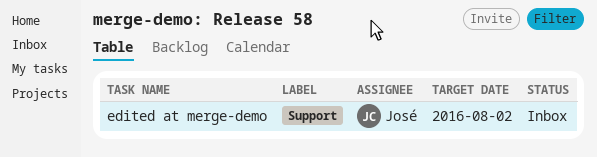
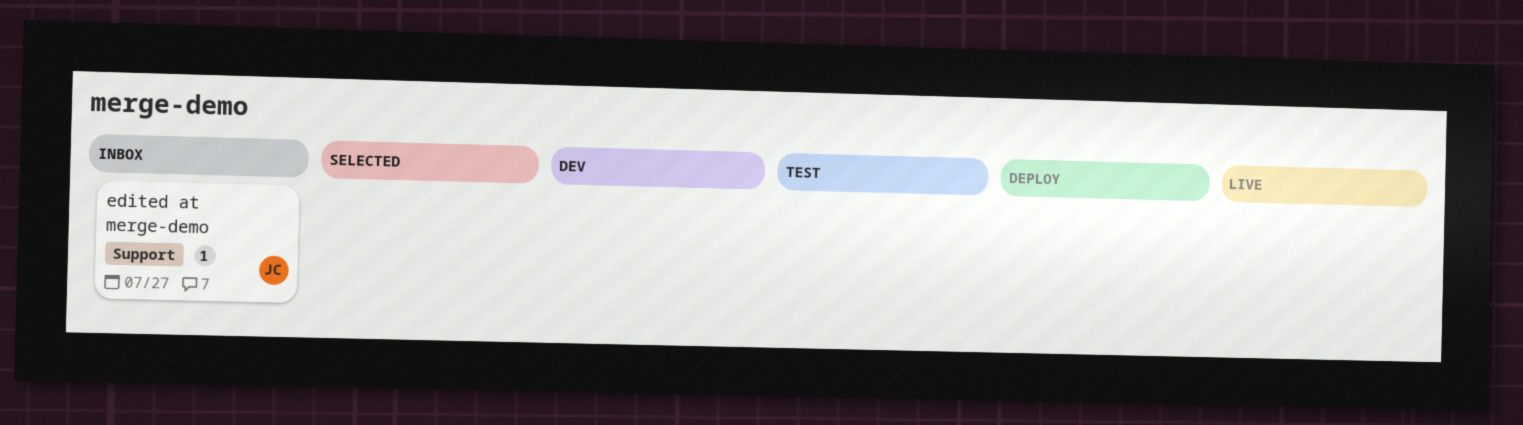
edited at merge-demo, due: Aug 2 -> Jul 27

